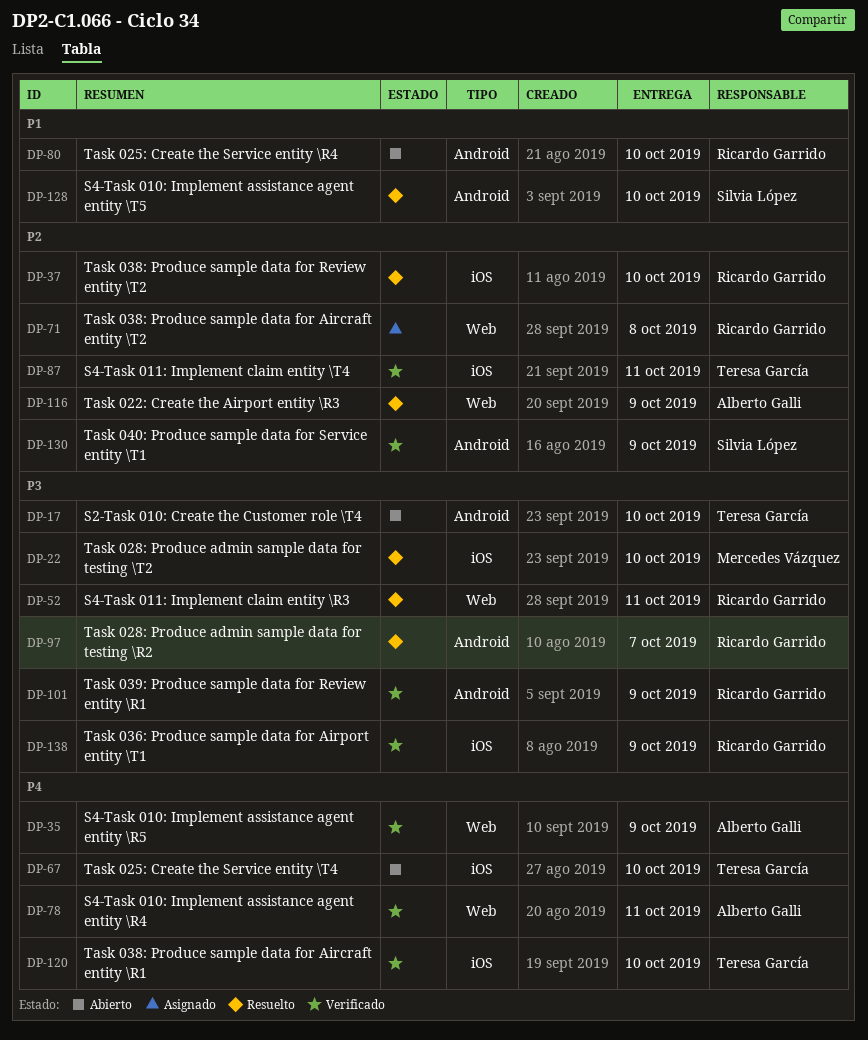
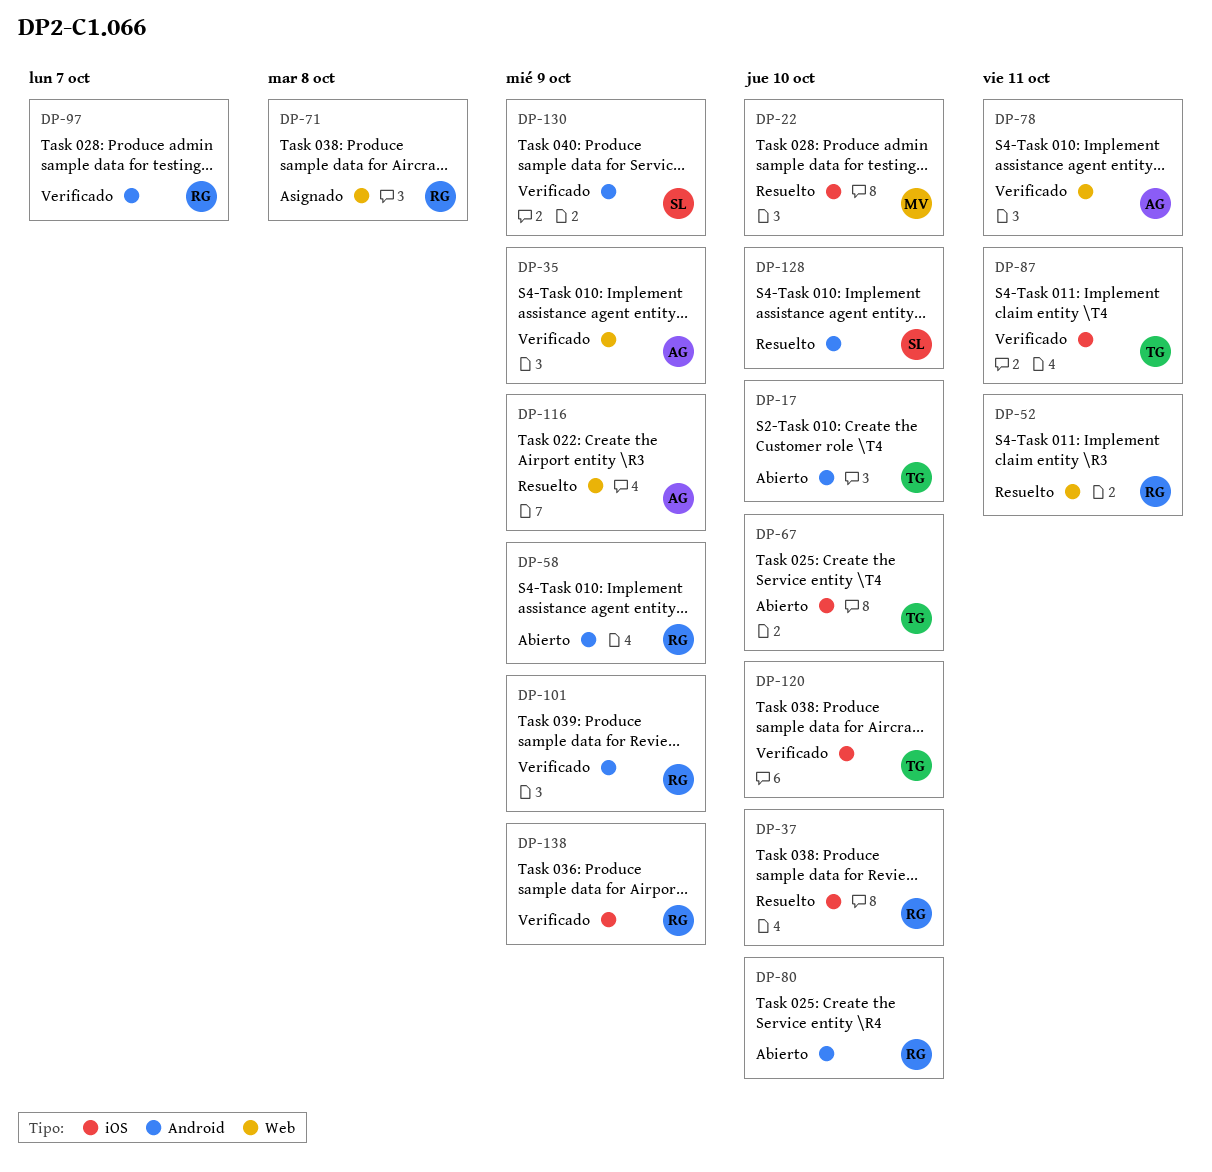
DP-58: none -> present
DP-97, status: Resuelto -> Verificado

